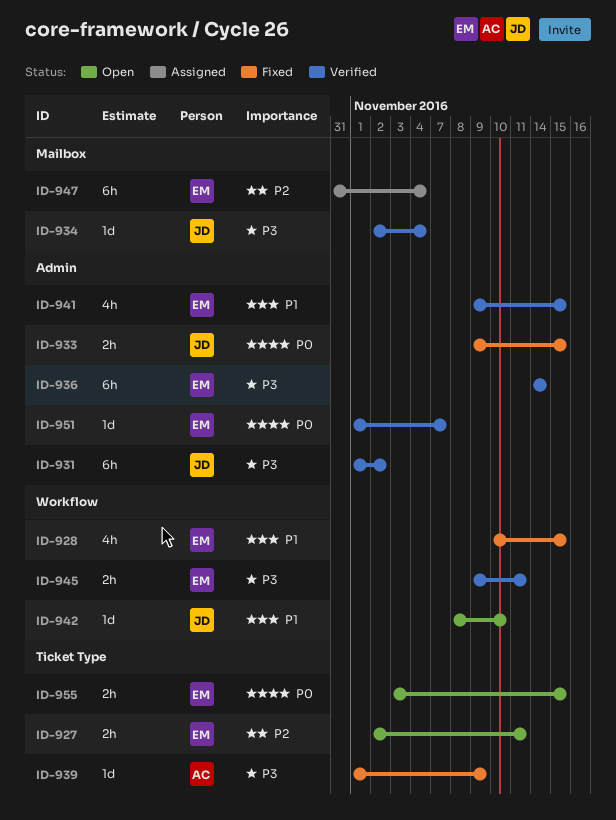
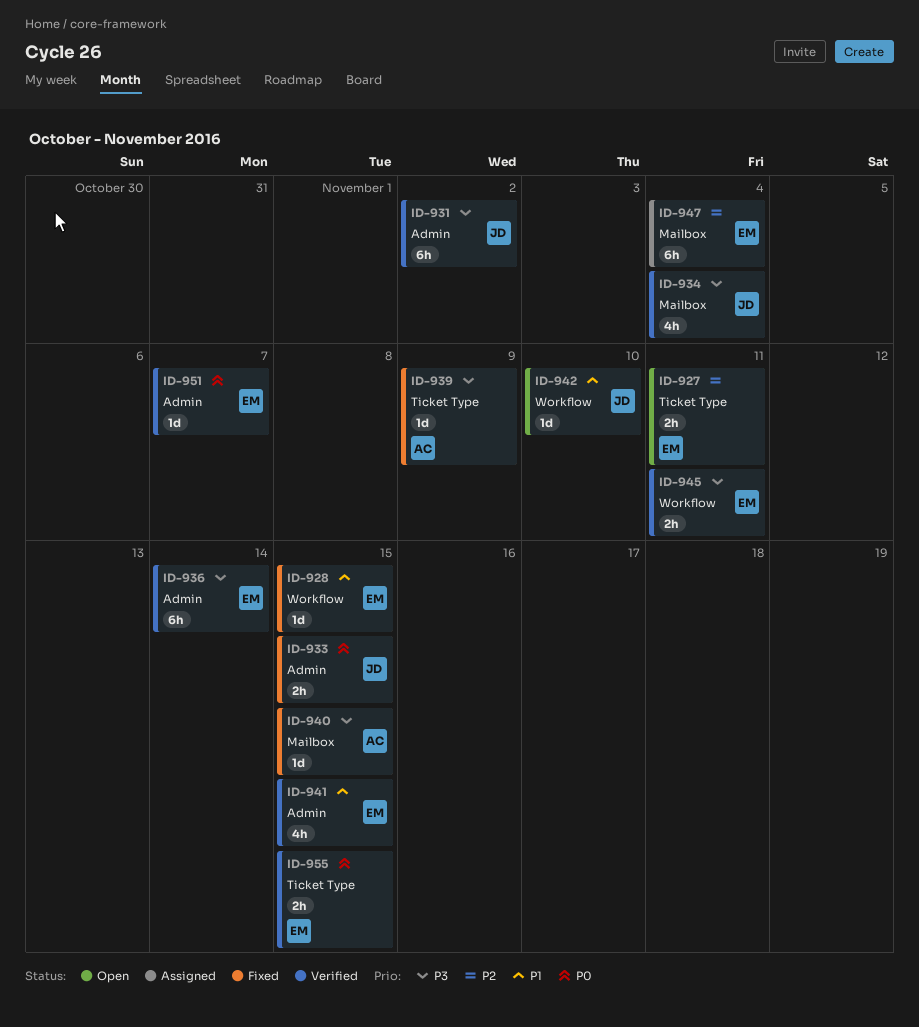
ID-928, estimate: 4h -> 1d
ID-934, estimate: 1d -> 4h
ID-940: none -> present
ID-955, status: Open -> Verified

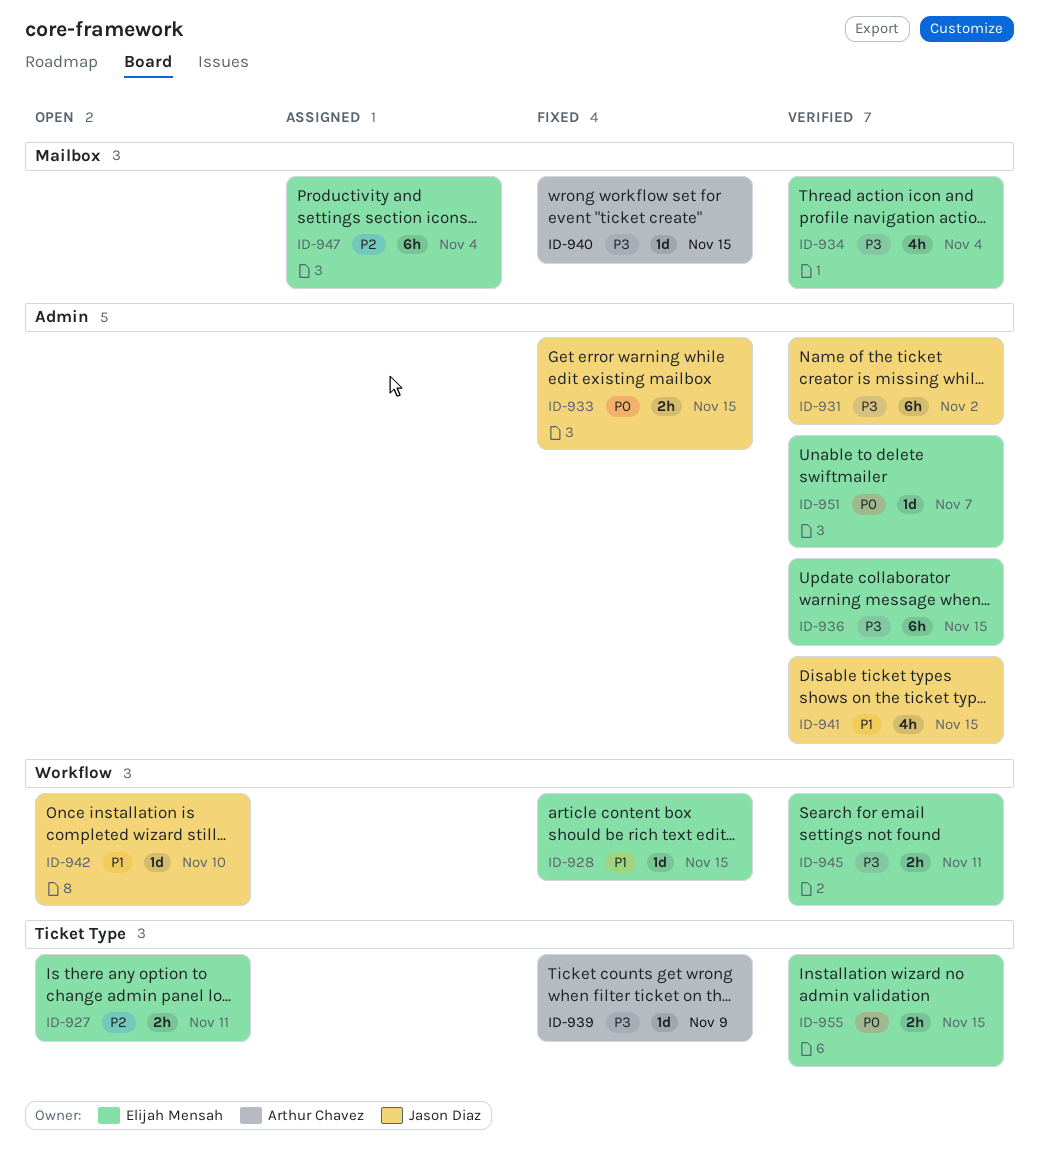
ID-934, owner: Jason Diaz -> Elijah Mensah
ID-936, due: Nov 14 -> Nov 15
ID-941, owner: Elijah Mensah -> Jason Diaz

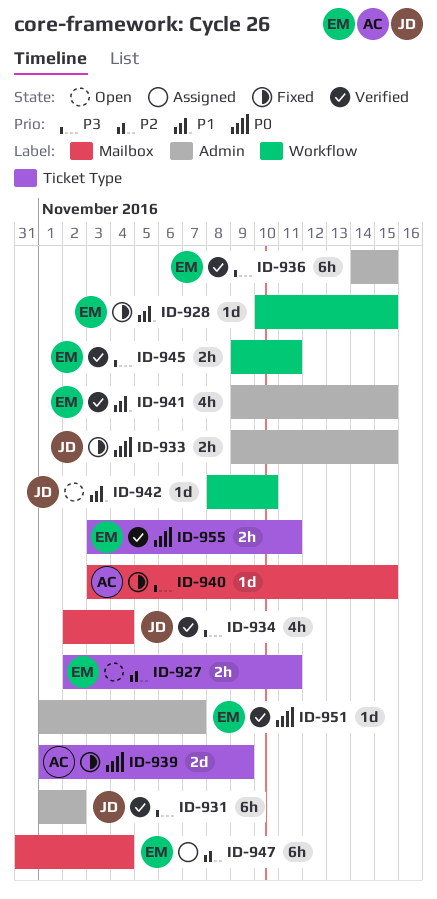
ID-934, owner: Elijah Mensah -> Jason Diaz
ID-939, priority: P3 -> P0
ID-939, estimate: 1d -> 2d
ID-941, owner: Jason Diaz -> Elijah Mensah
ID-955, due: Nov 15 -> Nov 11

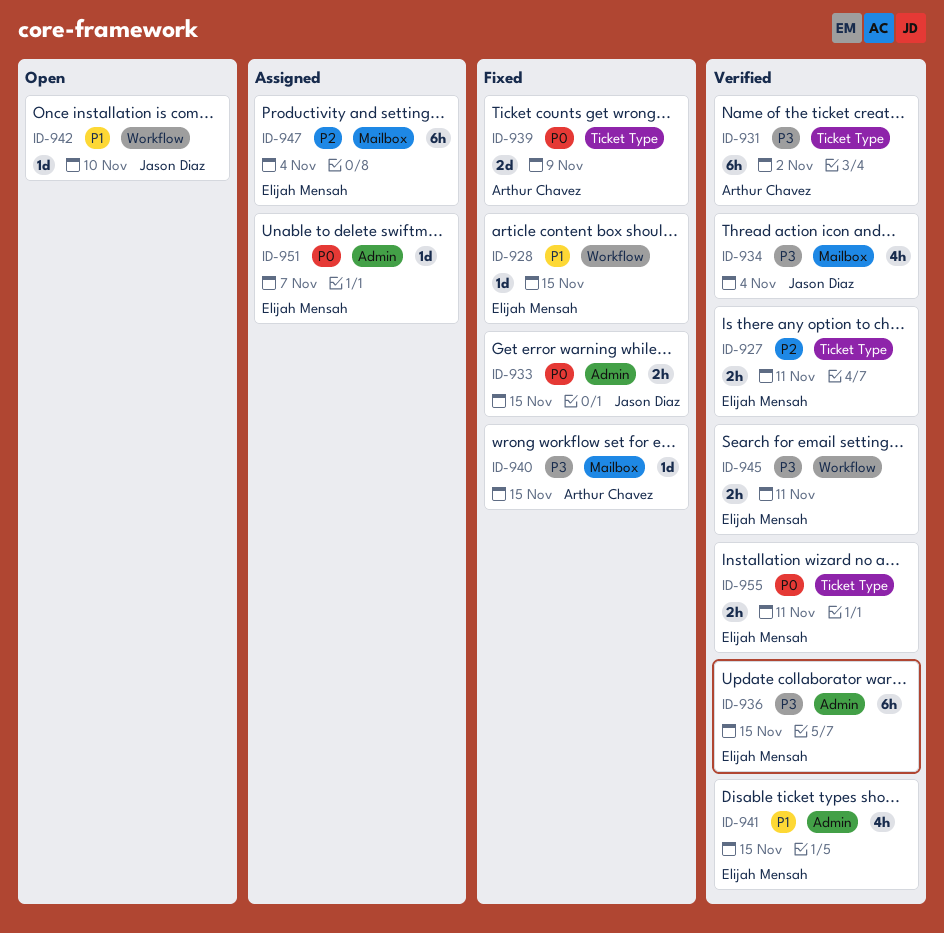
ID-927, status: Open -> Verified
ID-931, owner: Jason Diaz -> Arthur Chavez
ID-931, label: Admin -> Ticket Type
ID-951, status: Verified -> Assigned

